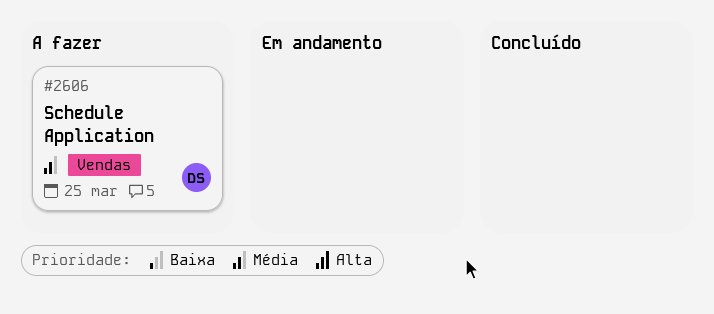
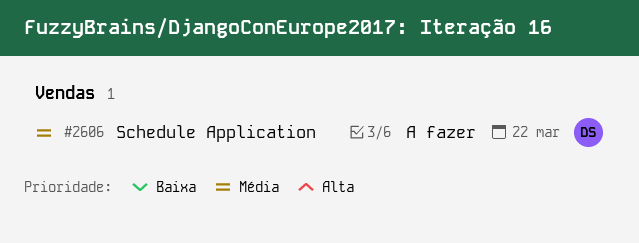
#2606, due: Mar 25 -> Mar 22

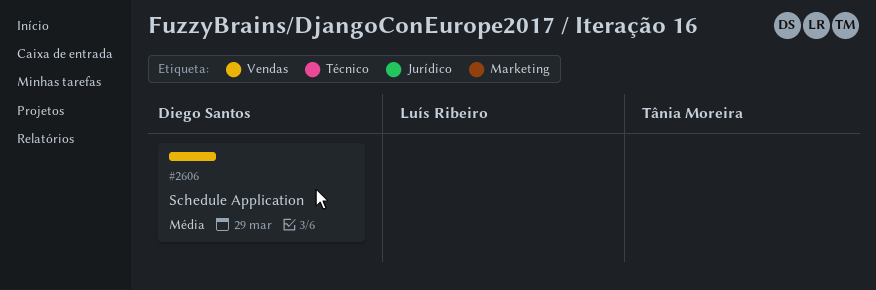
#2606, due: Mar 22 -> Mar 29

